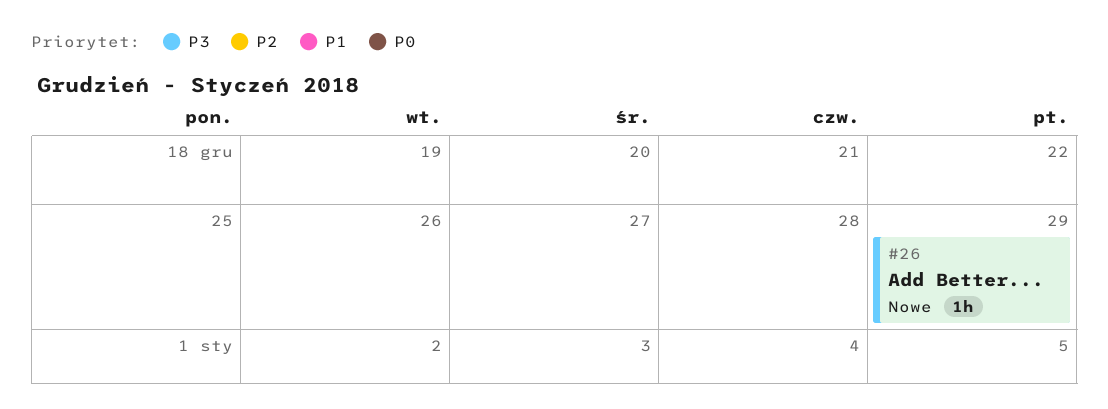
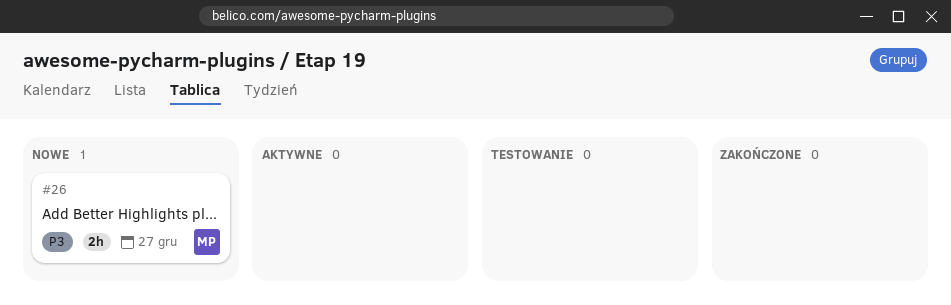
#26, estimate: 1h -> 2h
#26, due: Dec 29 -> Dec 27

